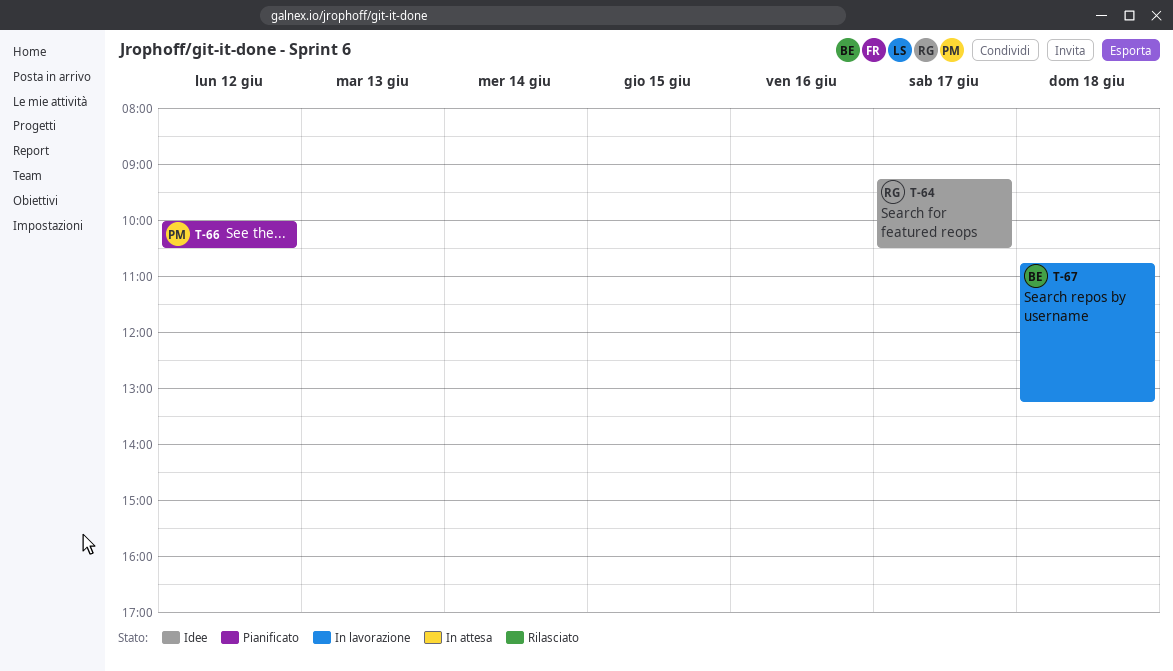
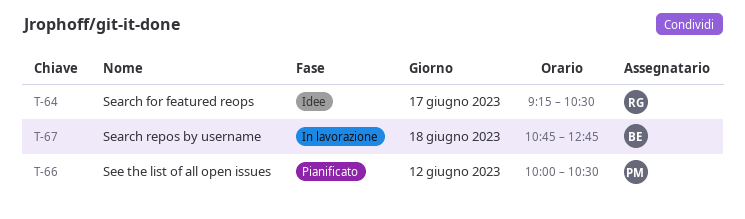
T-67, ends: 13:15 -> 12:45

